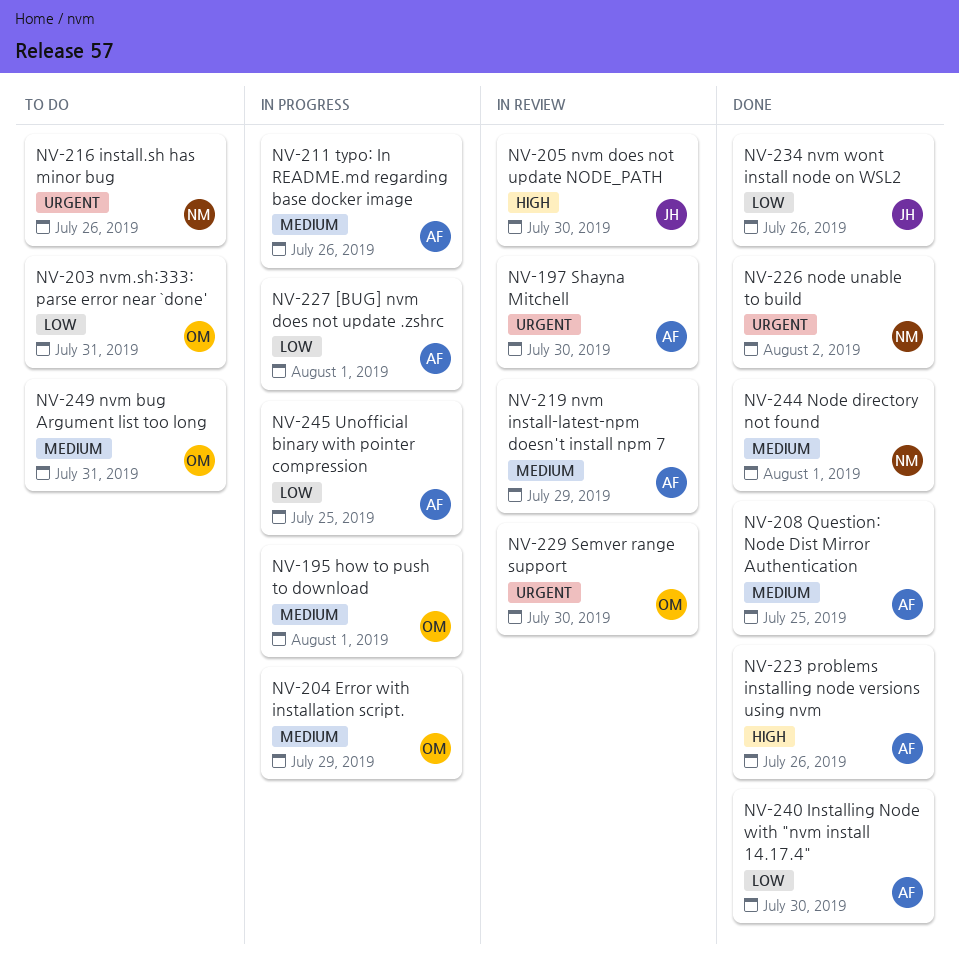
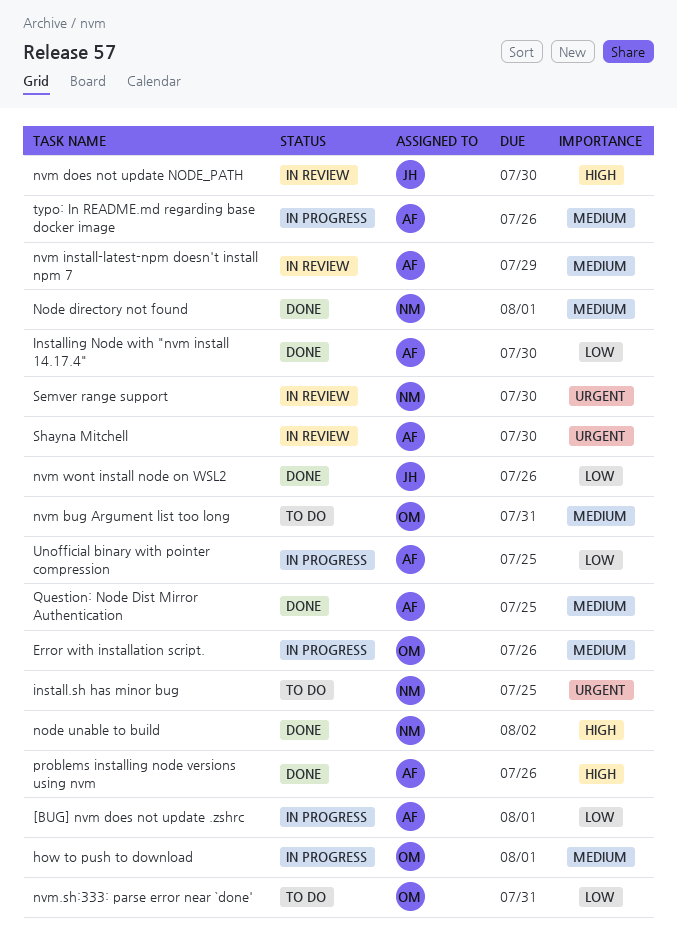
Error with installation script., due: Jul 29 -> Jul 26
install.sh has minor bug, due: Jul 26 -> Jul 25
node unable to build, priority: Urgent -> High
Semver range support, owner: OM -> NM

